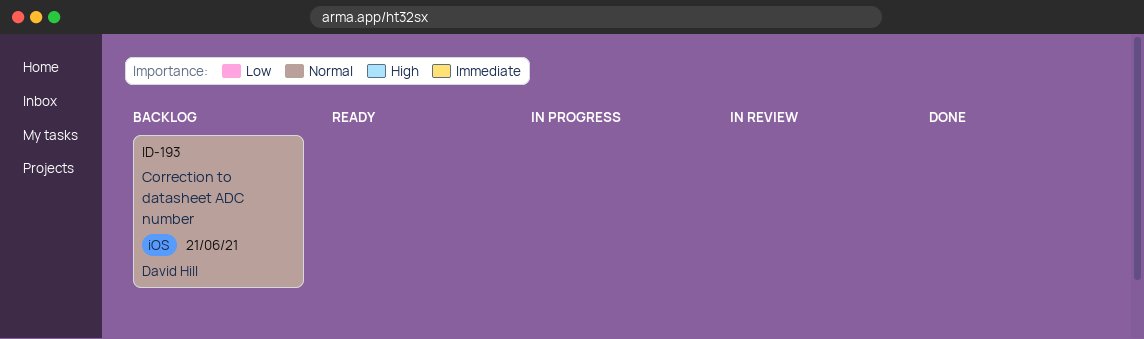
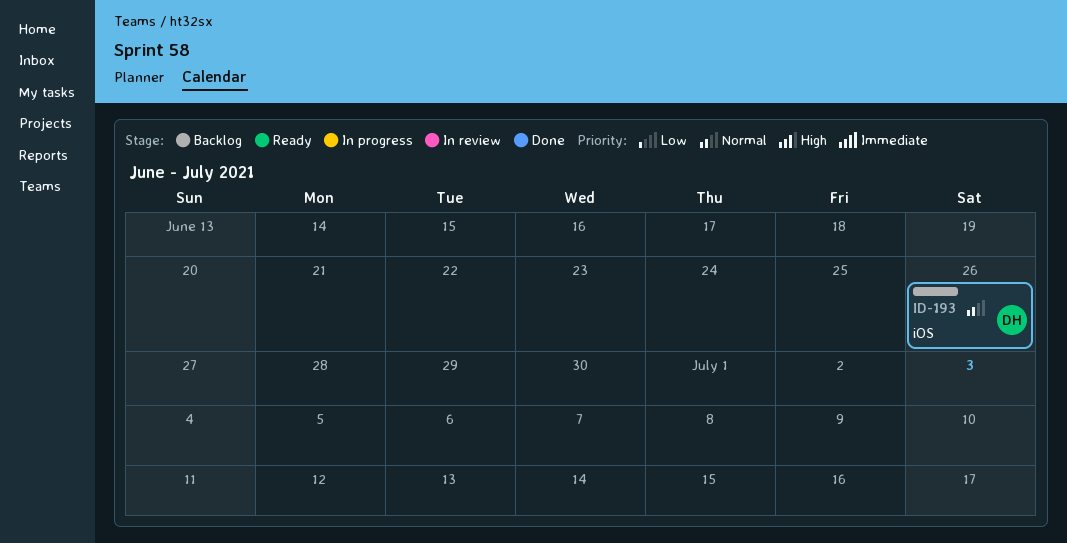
ID-193, due: Jun 21 -> Jun 26

